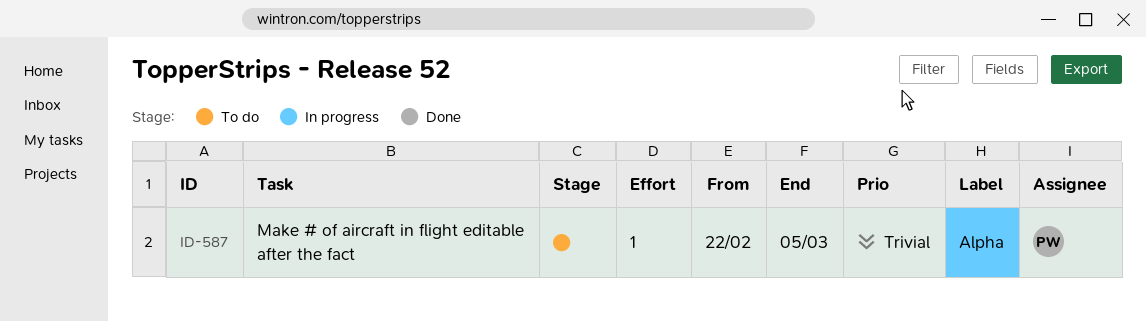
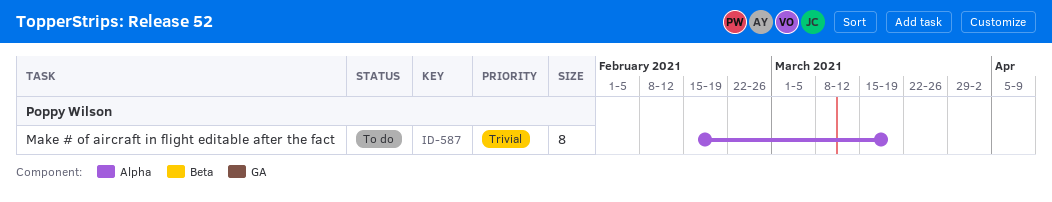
ID-587, estimate: 1 -> 8
ID-587, start: Feb 22 -> Feb 15
ID-587, due: Mar 5 -> Mar 19

